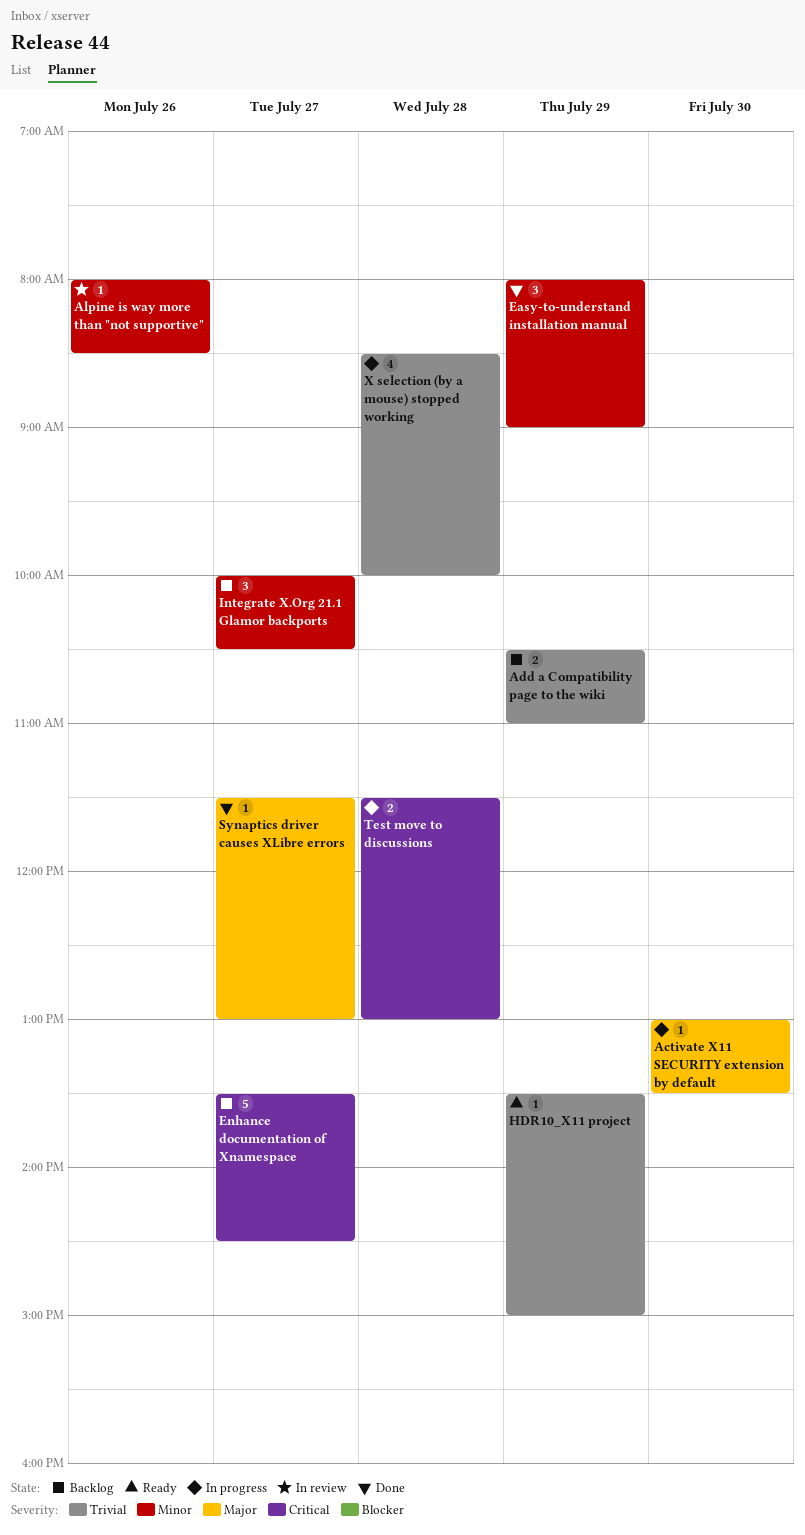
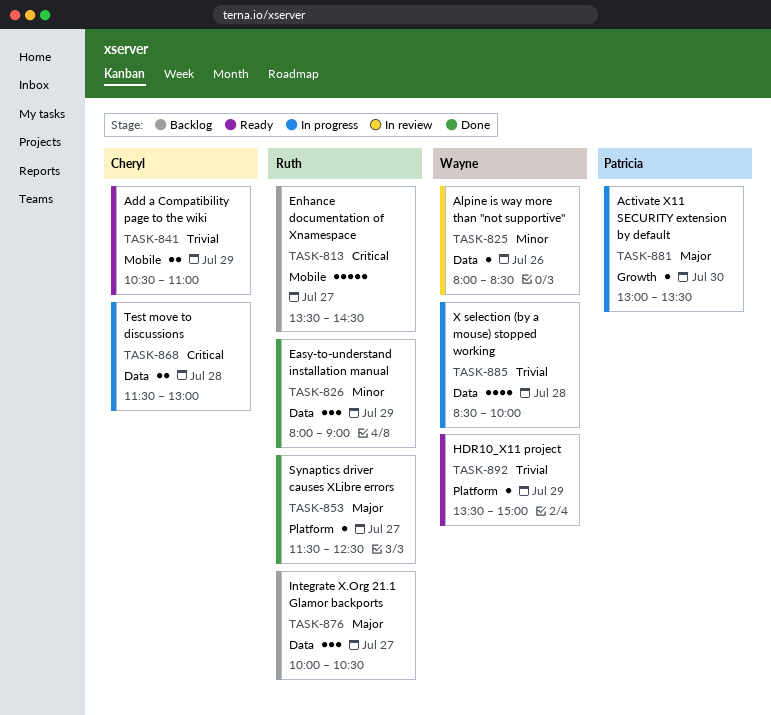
Add a Compatibility page to the wiki, status: Backlog -> Ready
Integrate X.Org 21.1 Glamor backports, priority: Minor -> Major
Synaptics driver causes XLibre errors, ends: 13:00 -> 12:30

